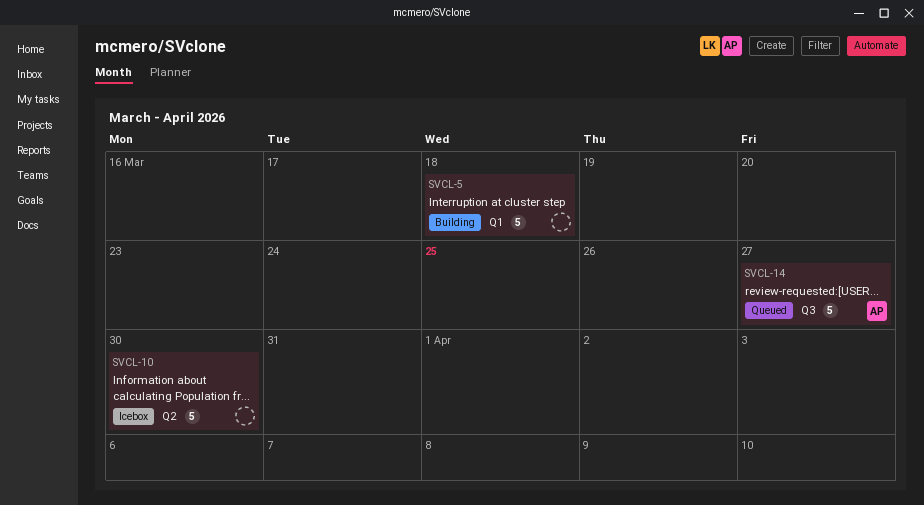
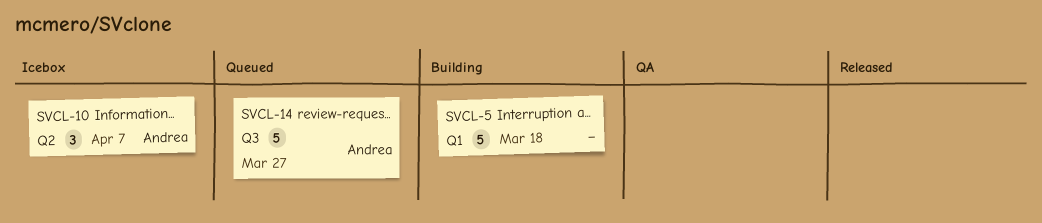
SVCL-10, owner: none -> Andrea
SVCL-10, estimate: 5 -> 3
SVCL-10, due: Mar 30 -> Apr 7

